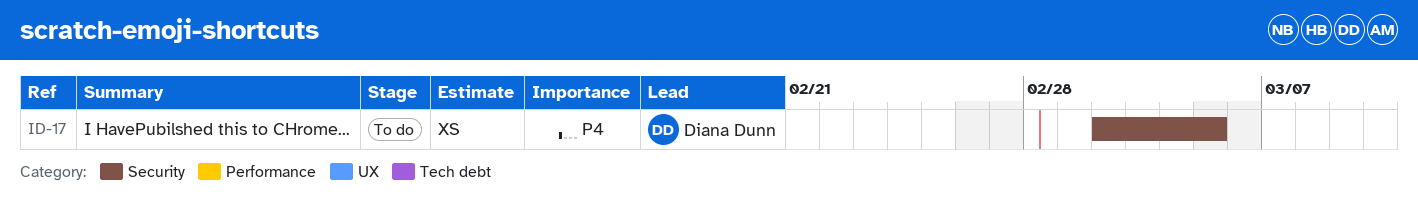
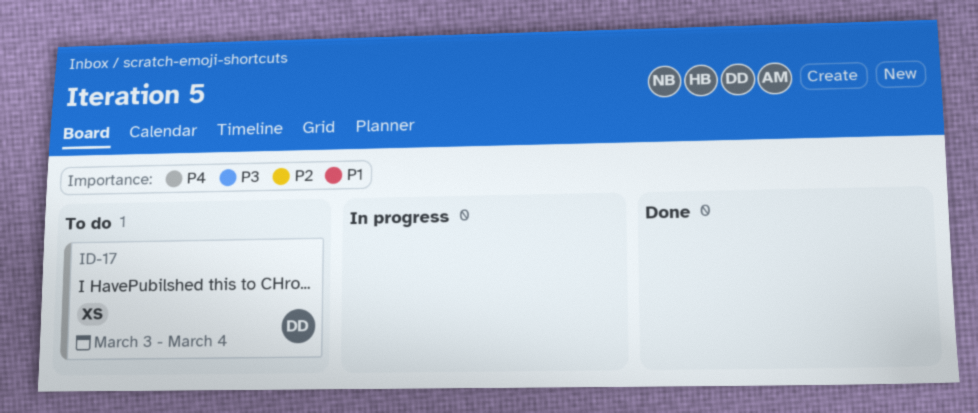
ID-17, start: Mar 2 -> Mar 3
ID-17, due: Mar 5 -> Mar 4

